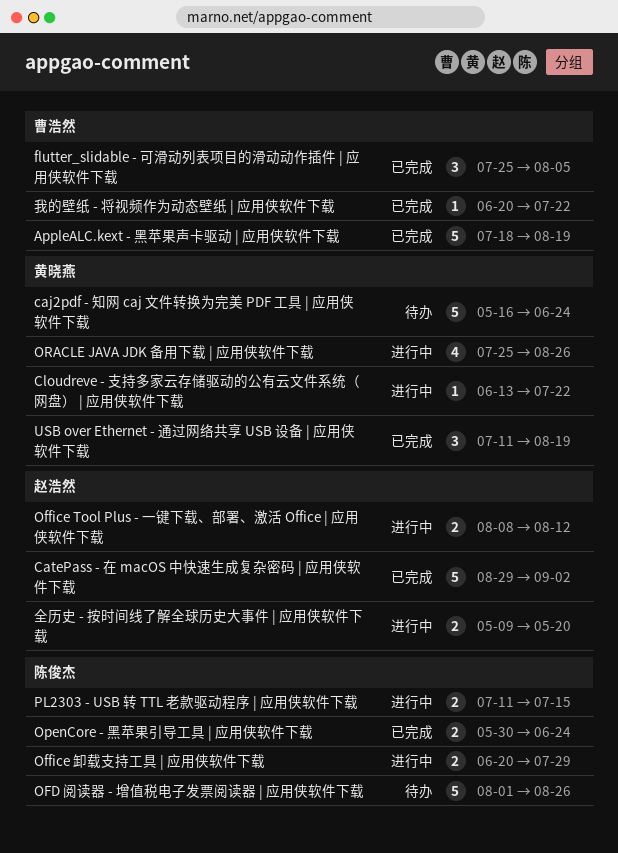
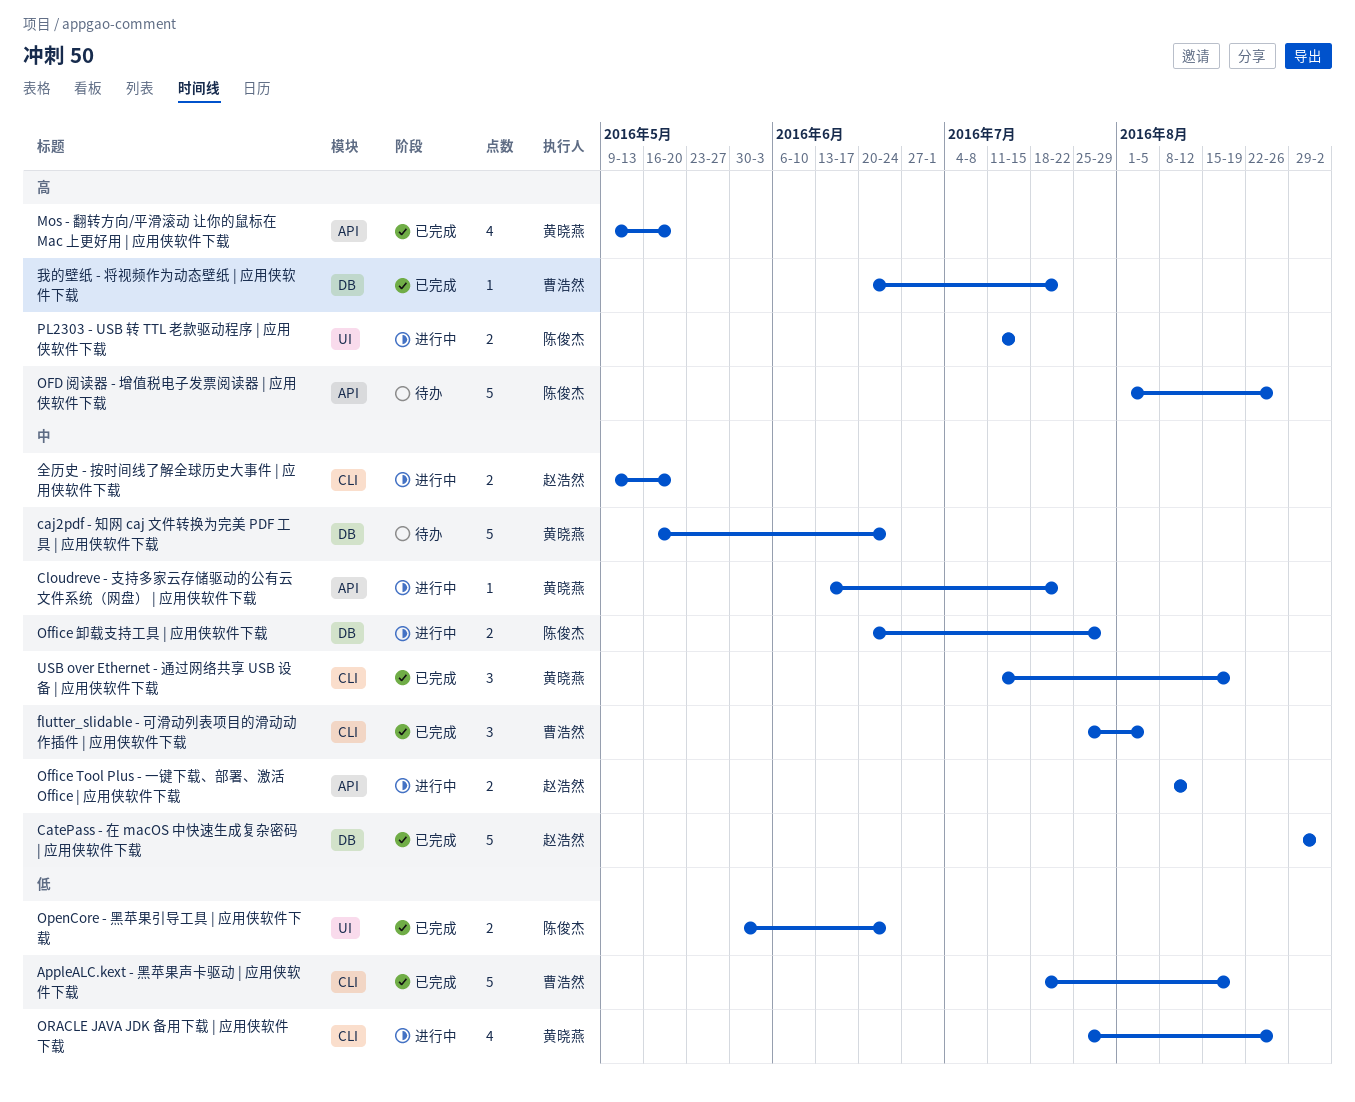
Mos - 翻转方向/平滑滚动 让你的鼠标在 Mac 上更好用 | 应用侠软件下载: none -> present

